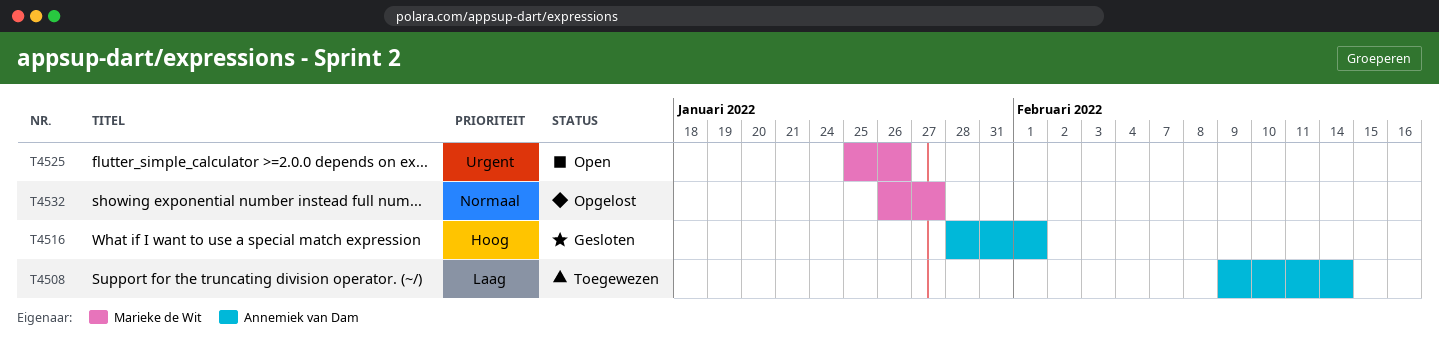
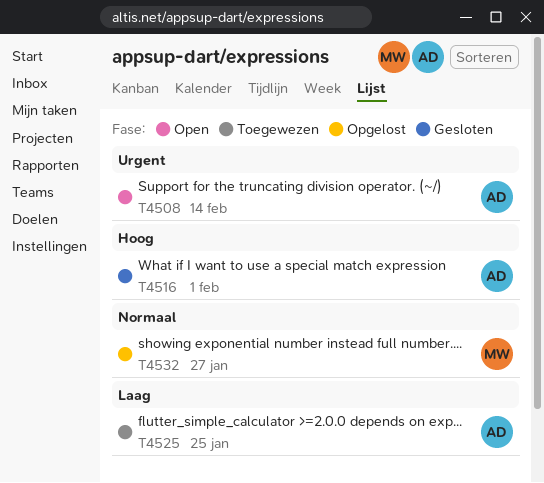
T4508, status: Toegewezen -> Open
T4508, priority: Laag -> Urgent
T4525, status: Open -> Toegewezen
T4525, owner: Marieke de Wit -> Annemiek van Dam
T4525, priority: Urgent -> Laag
T4525, due: Jan 26 -> Jan 25

